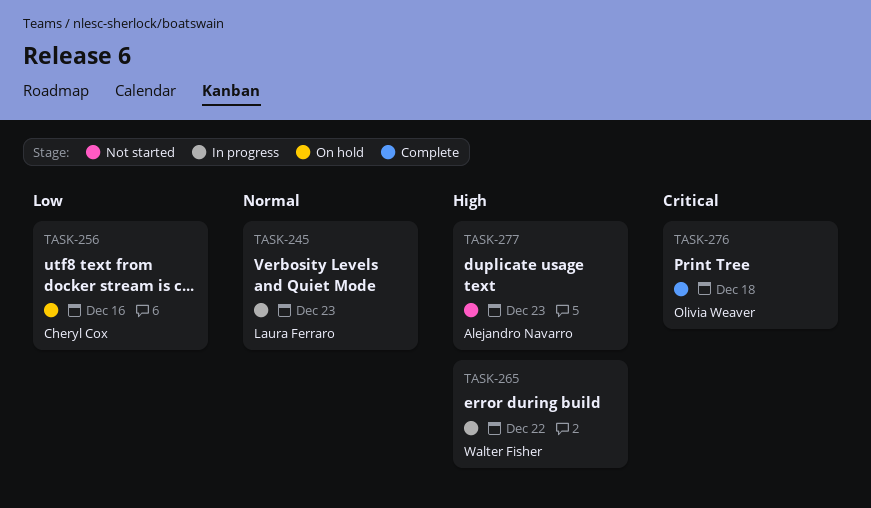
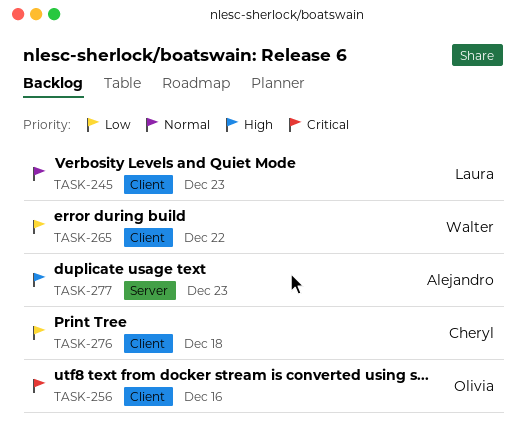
TASK-256, owner: Cheryl Cox -> Olivia Weaver
TASK-256, priority: Low -> Critical
TASK-265, priority: High -> Low
TASK-276, owner: Olivia Weaver -> Cheryl Cox
TASK-276, priority: Critical -> Low

